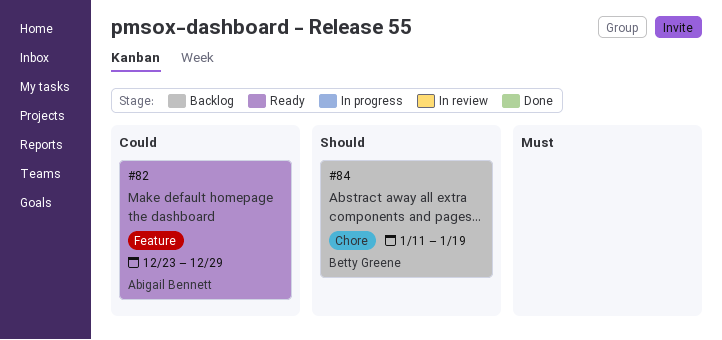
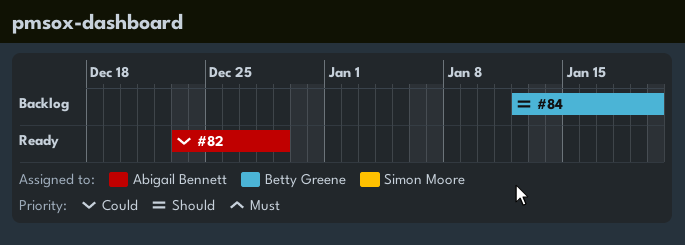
#84, start: Jan 11 -> Jan 12
#84, due: Jan 19 -> Jan 20

